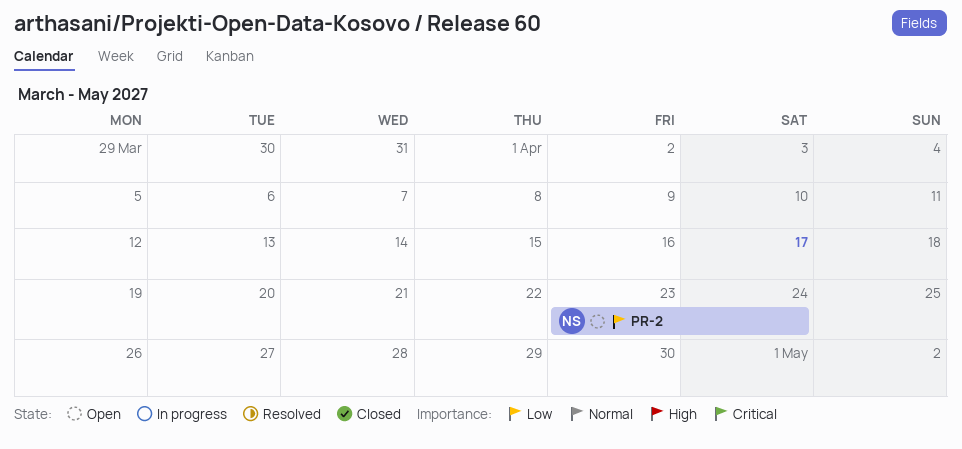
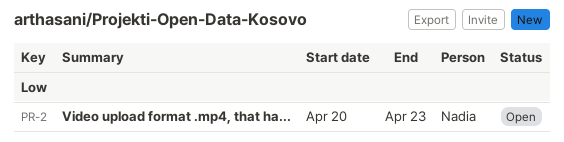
PR-2, start: Apr 23 -> Apr 20
PR-2, due: Apr 24 -> Apr 23

